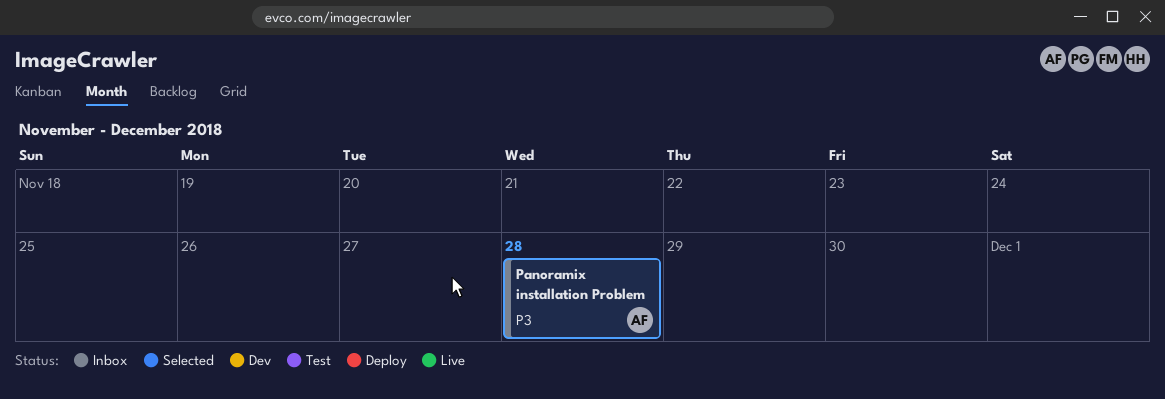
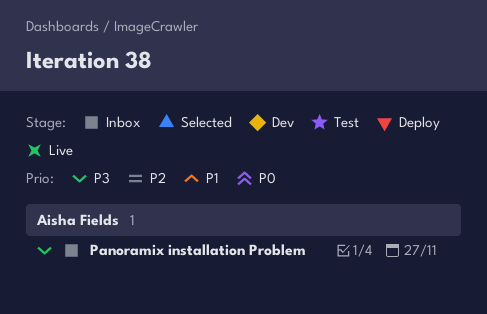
Panoramix installation Problem, due: Nov 28 -> Nov 27

